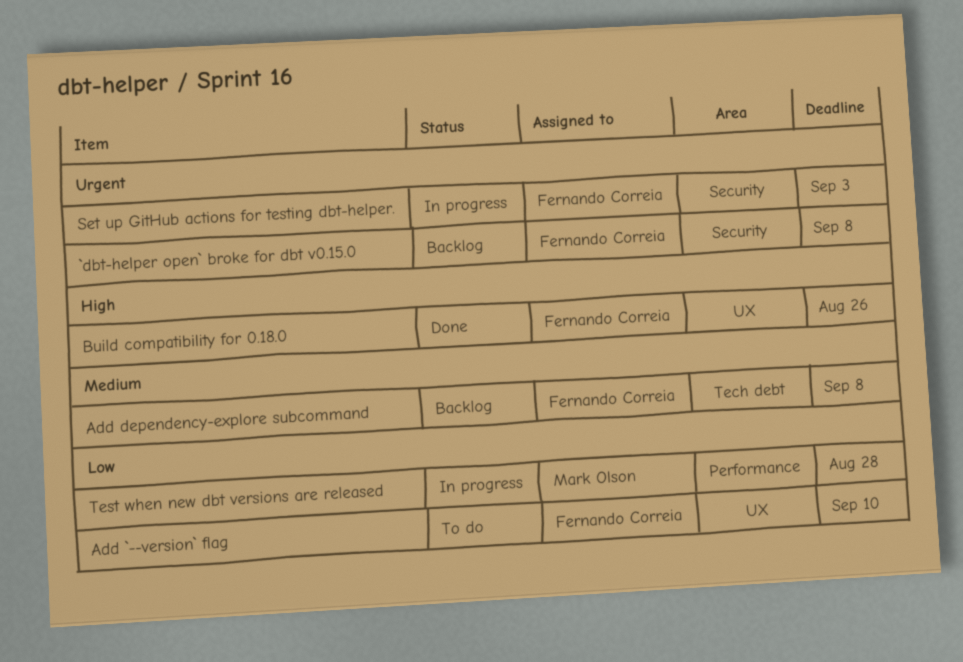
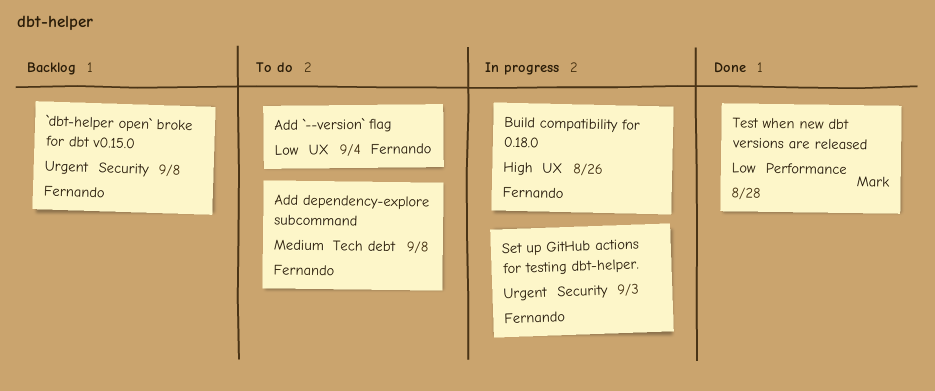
Add `--version` flag, due: Sep 10 -> Sep 4
Add dependency-explore subcommand, status: Backlog -> To do
Build compatibility for 0.18.0, status: Done -> In progress
Test when new dbt versions are released, status: In progress -> Done

